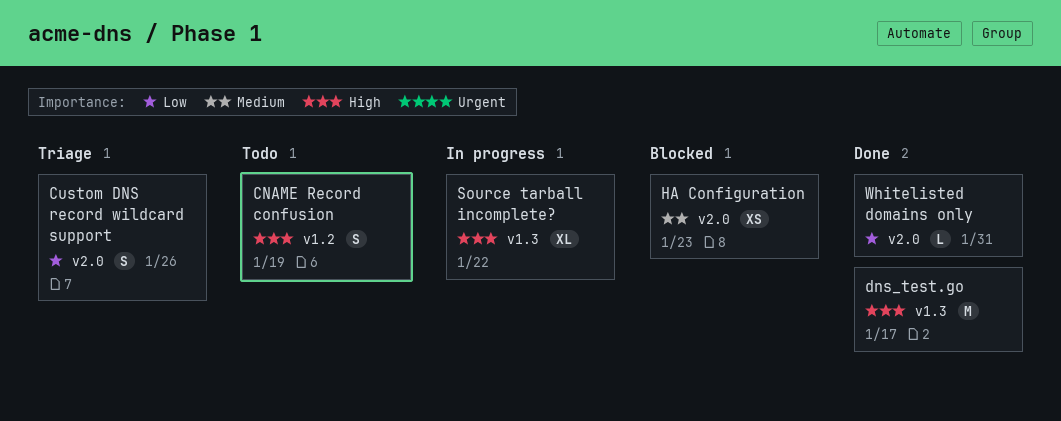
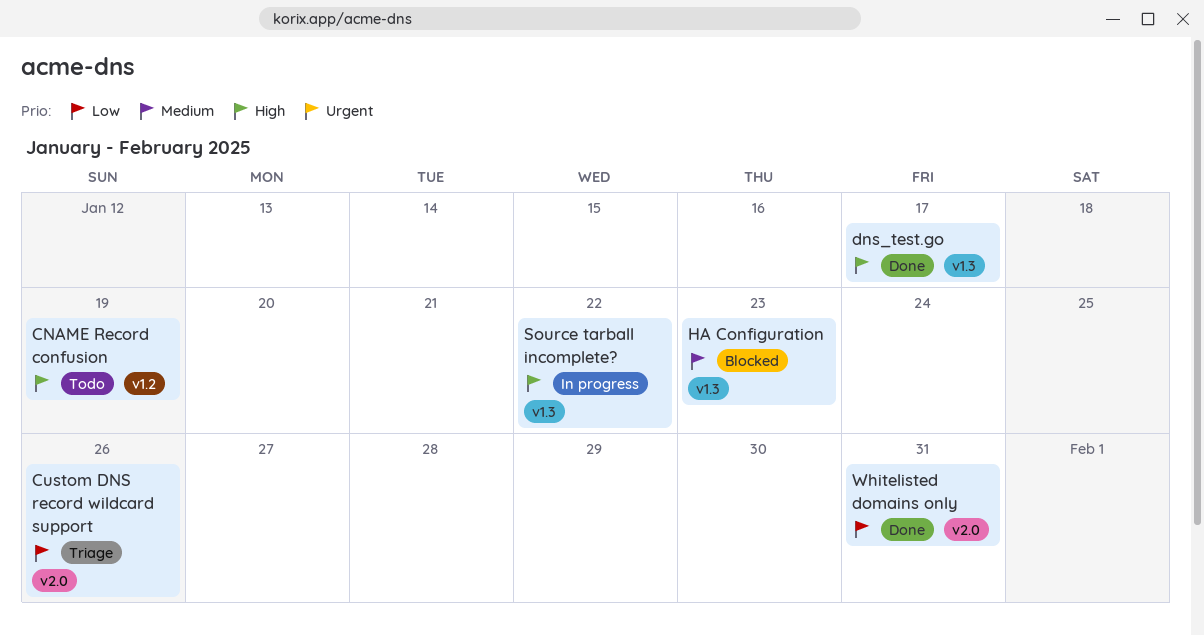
HA Configuration, label: v2.0 -> v1.3

